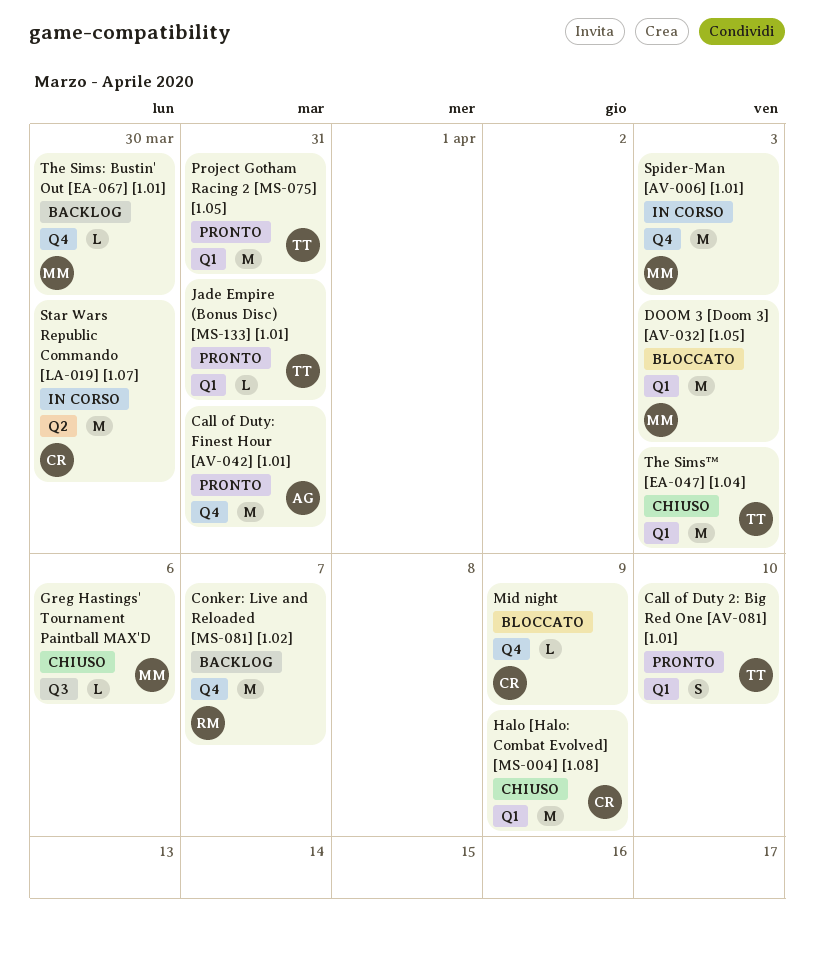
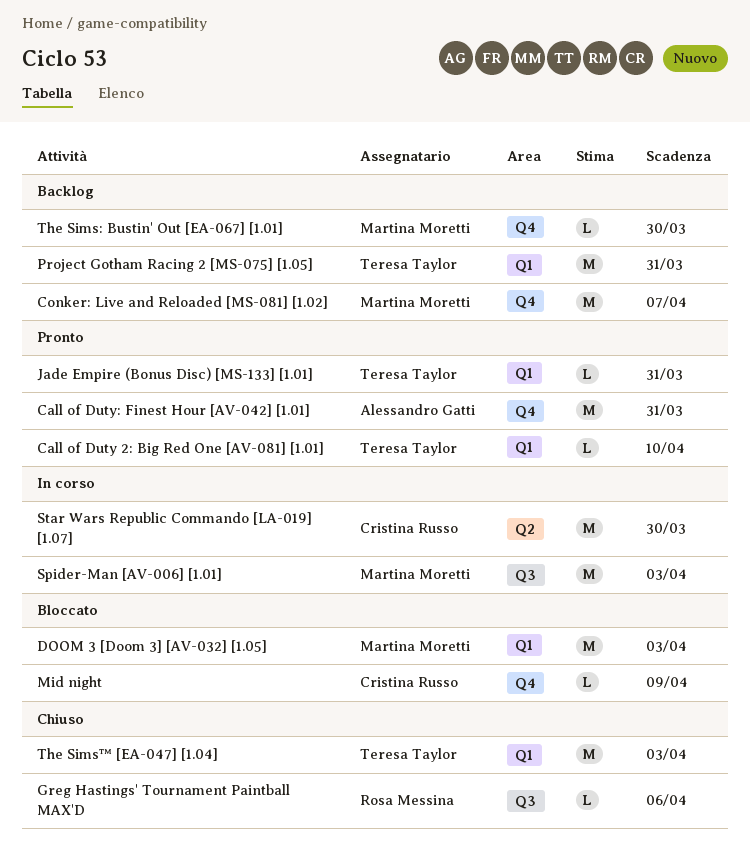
Call of Duty 2: Big Red One [AV-081] [1.01], estimate: S -> L
Conker: Live and Reloaded [MS-081] [1.02], owner: Rosa Messina -> Martina Moretti
Greg Hastings' Tournament Paintball MAX'D, owner: Martina Moretti -> Rosa Messina
Halo [Halo: Combat Evolved] [MS-004] [1.08]: present -> none
Project Gotham Racing 2 [MS-075] [1.05], status: Pronto -> Backlog
Spider-Man [AV-006] [1.01], label: Q4 -> Q3

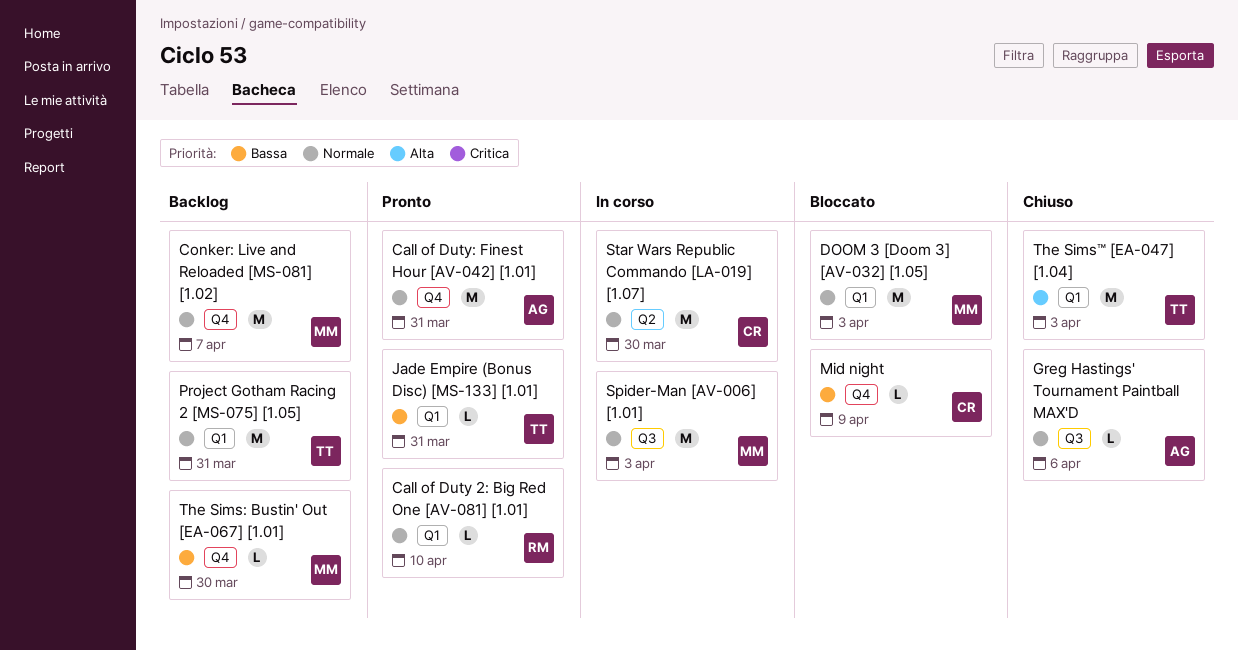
Call of Duty 2: Big Red One [AV-081] [1.01], owner: Teresa Taylor -> Rosa Messina
Greg Hastings' Tournament Paintball MAX'D, owner: Rosa Messina -> Alessandro Gatti

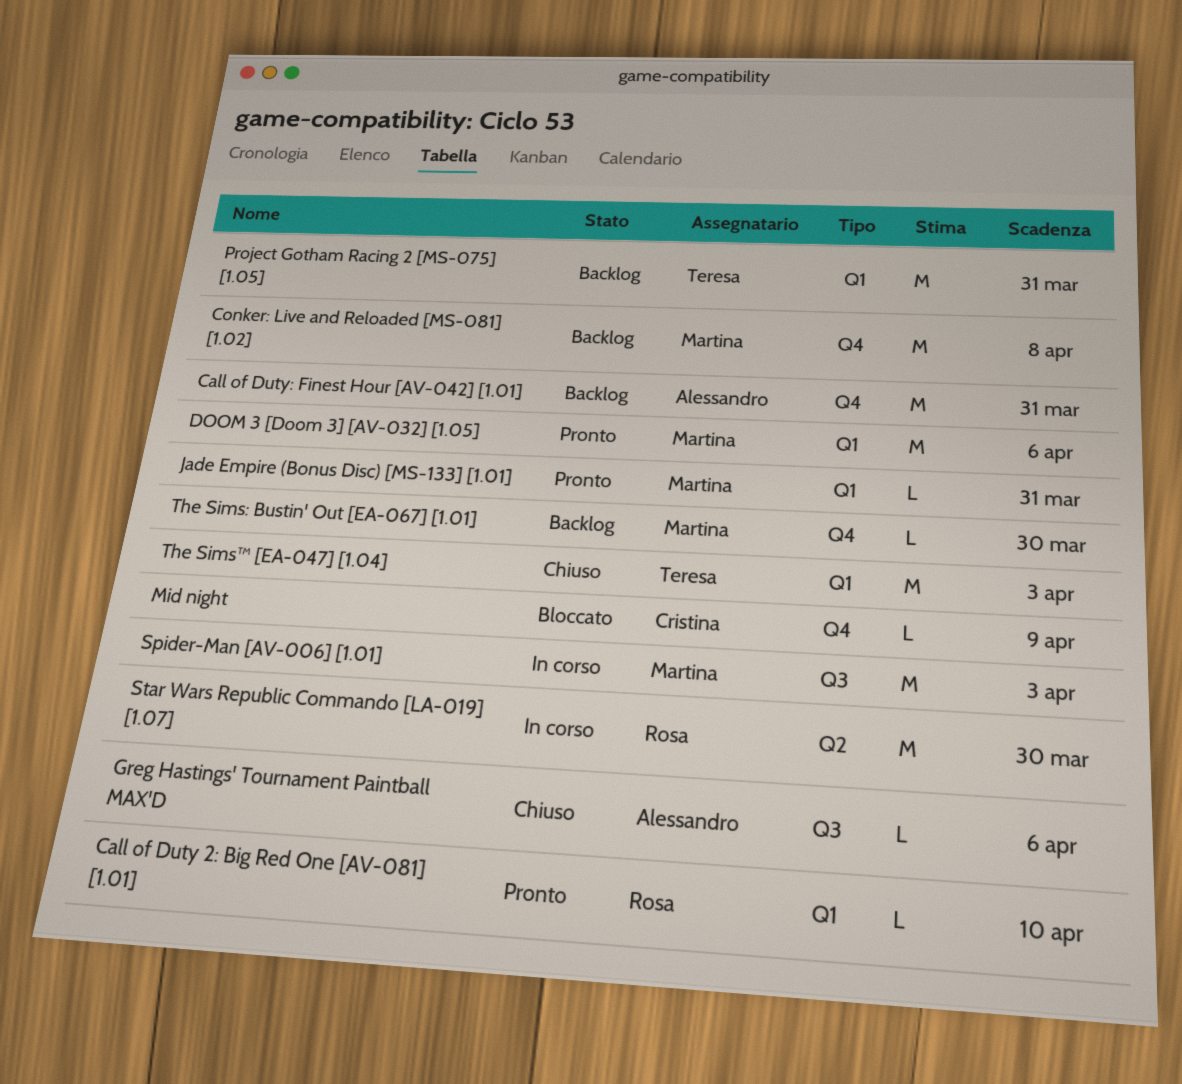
Call of Duty: Finest Hour [AV-042] [1.01], status: Pronto -> Backlog
Conker: Live and Reloaded [MS-081] [1.02], due: Apr 7 -> Apr 8
DOOM 3 [Doom 3] [AV-032] [1.05], status: Bloccato -> Pronto
DOOM 3 [Doom 3] [AV-032] [1.05], due: Apr 3 -> Apr 6
Jade Empire (Bonus Disc) [MS-133] [1.01], owner: Teresa -> Martina
Star Wars Republic Commando [LA-019] [1.07], owner: Cristina -> Rosa

